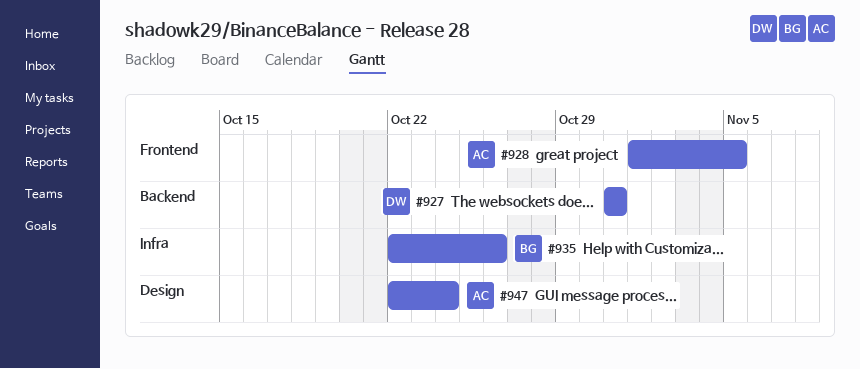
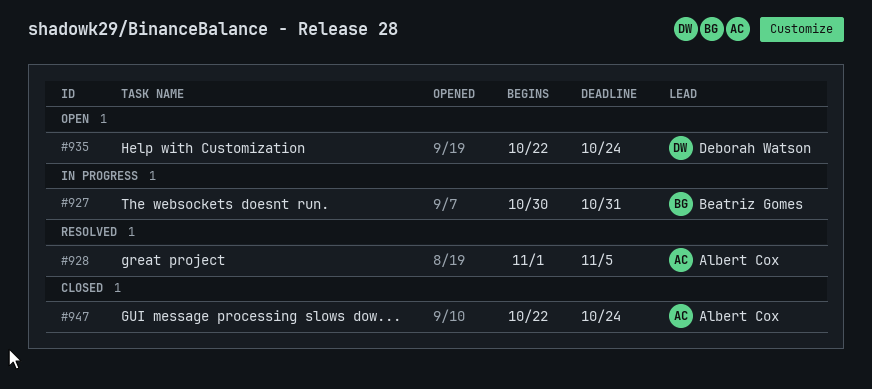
#927, owner: Deborah Watson -> Beatriz Gomes
#927, start: Oct 31 -> Oct 30
#935, owner: Beatriz Gomes -> Deborah Watson
#935, due: Oct 26 -> Oct 24

